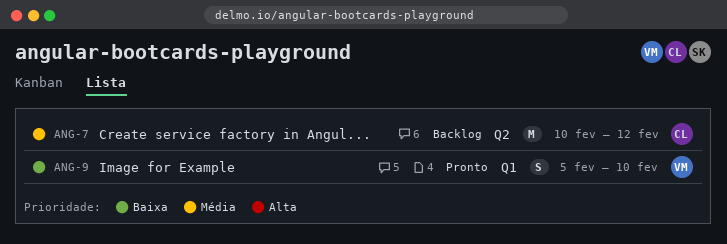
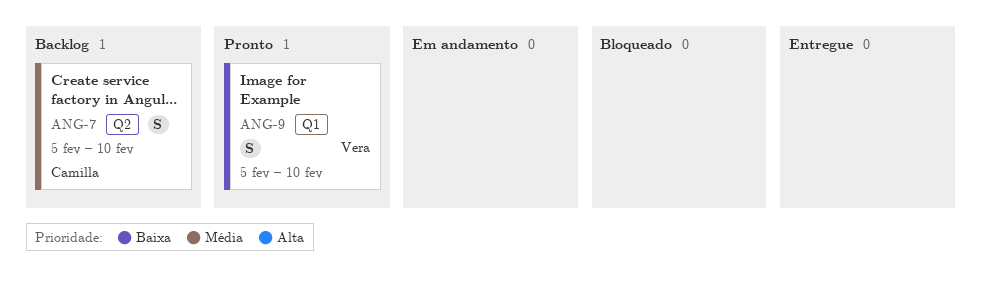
ANG-7, estimate: M -> S
ANG-7, start: Feb 10 -> Feb 5
ANG-7, due: Feb 12 -> Feb 10

